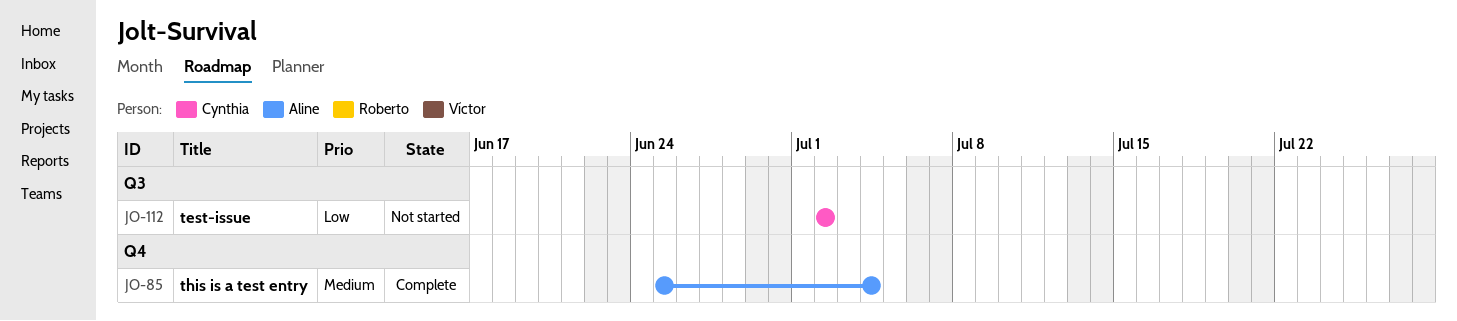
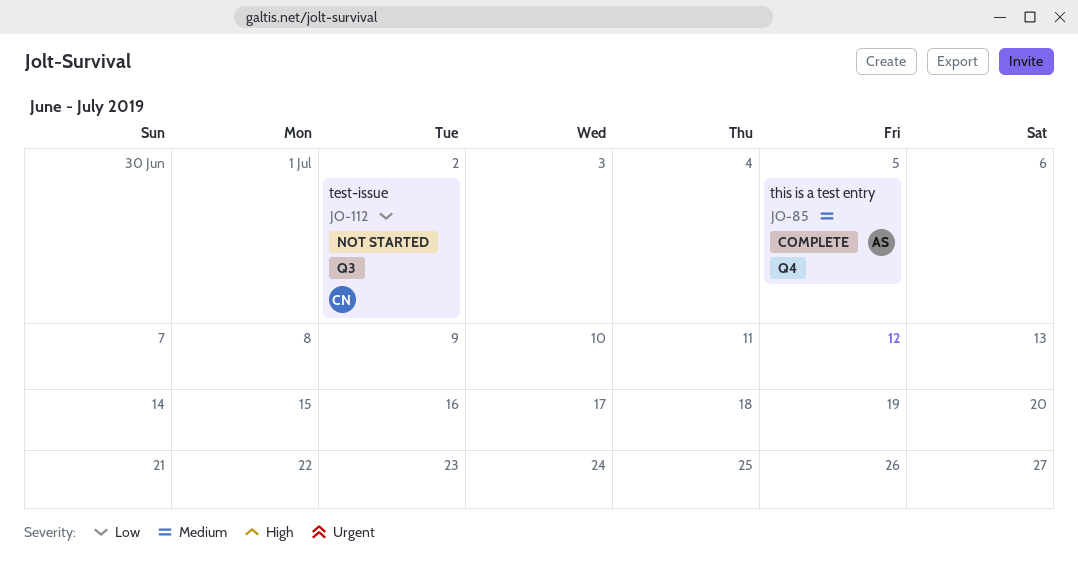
JO-85, due: Jul 4 -> Jul 5

